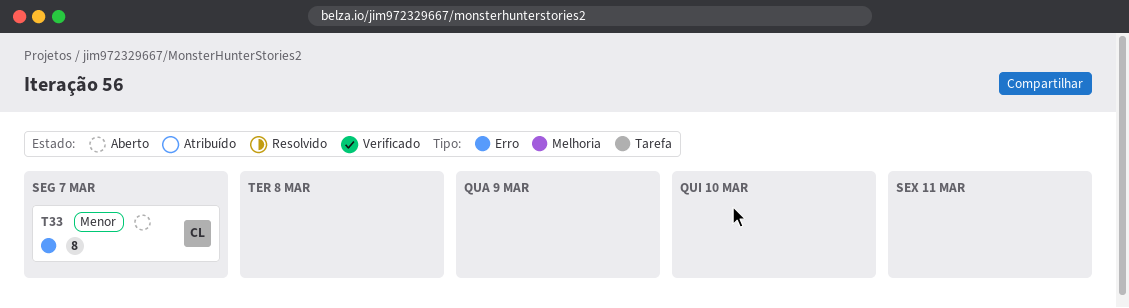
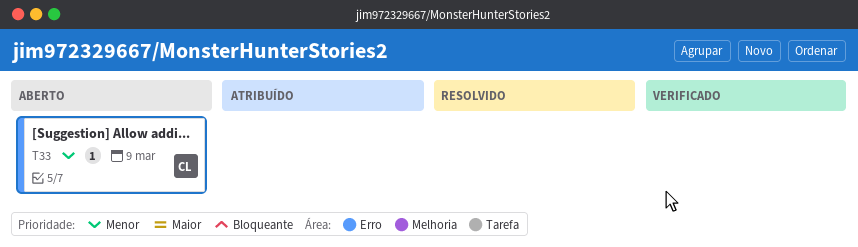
T33, estimate: 8 -> 1
T33, due: Mar 7 -> Mar 9

